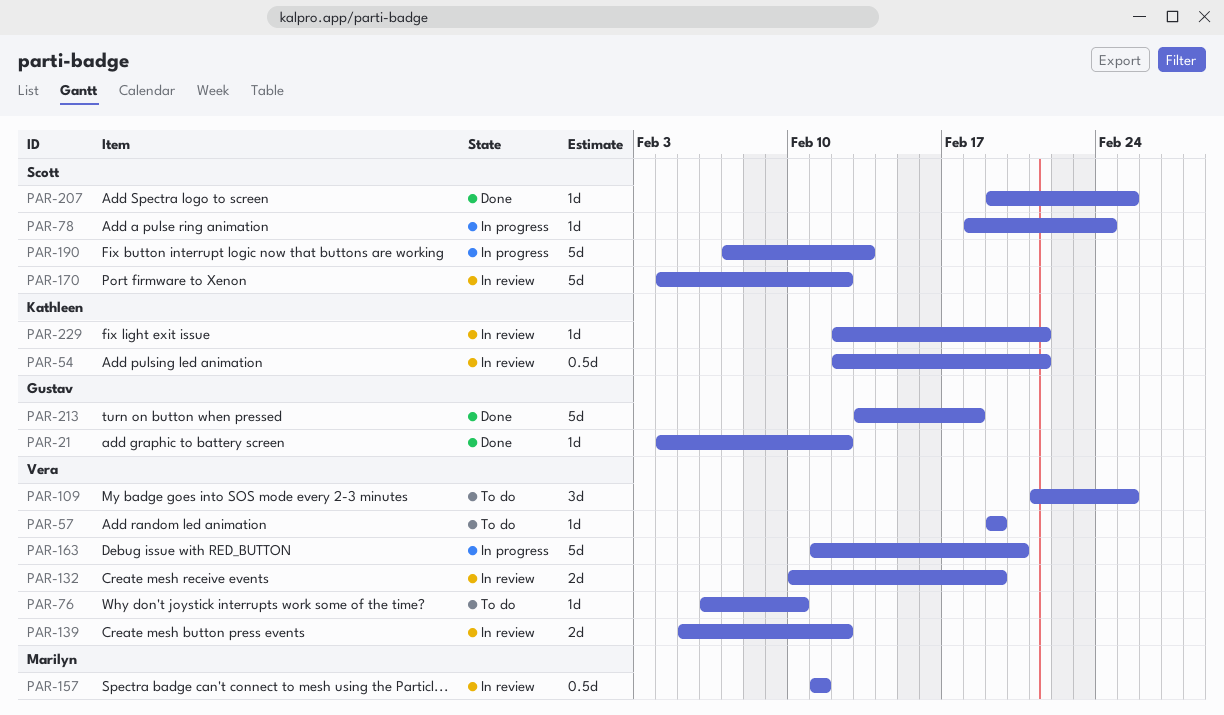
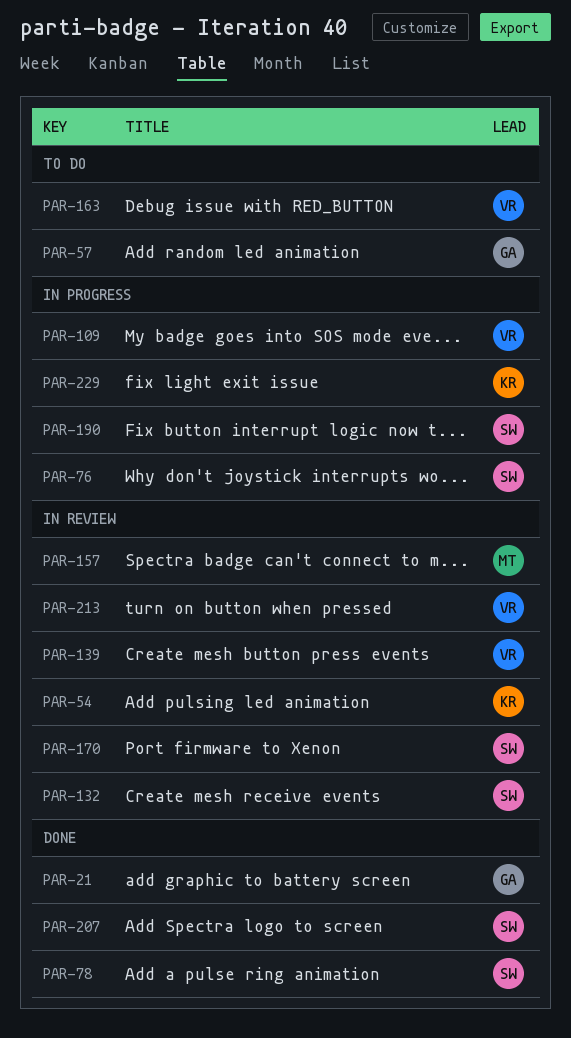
PAR-57, owner: Vera -> Gustav
PAR-76, status: To do -> In progress
PAR-76, owner: Vera -> Scott
PAR-78, status: In progress -> Done
PAR-109, status: To do -> In progress
PAR-132, owner: Vera -> Scott
PAR-163, status: In progress -> To do
PAR-213, status: Done -> In review
PAR-213, owner: Gustav -> Vera
PAR-229, status: In review -> In progress

